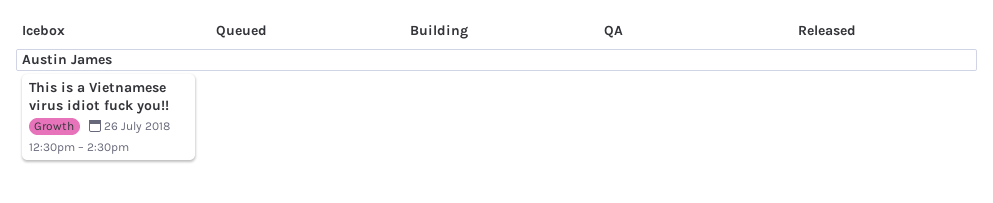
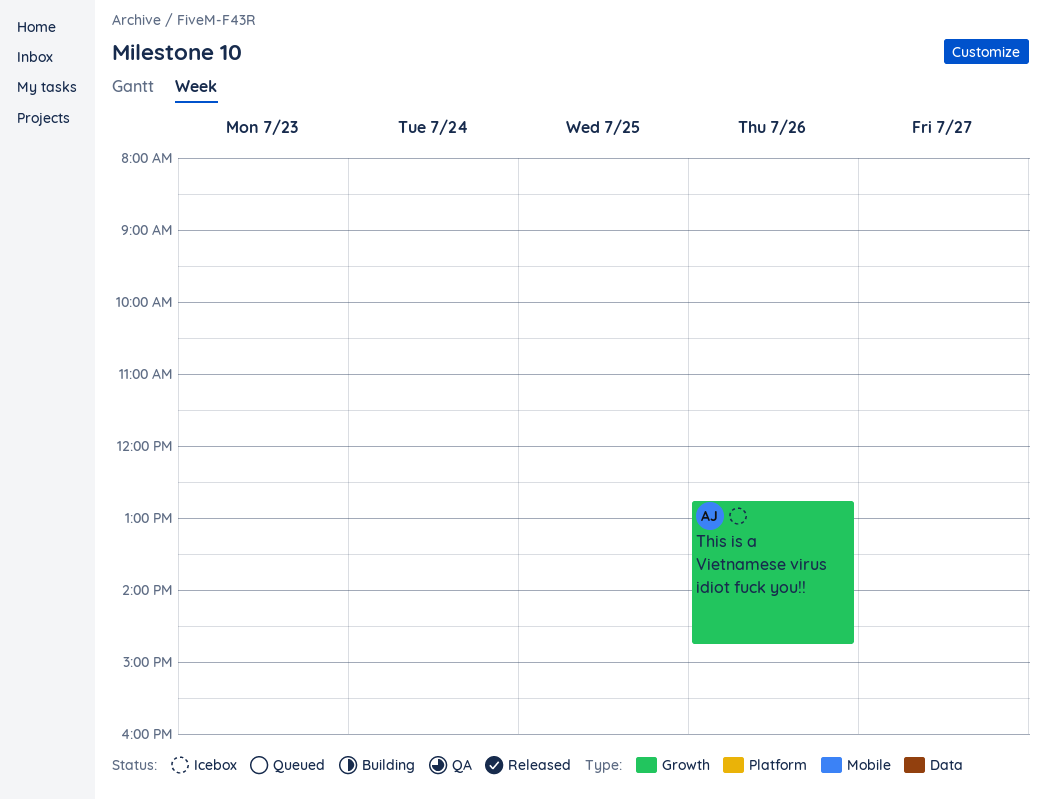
This is a Vietnamese virus idiot fuck you!!, begins: 12:30 -> 12:45
This is a Vietnamese virus idiot fuck you!!, ends: 14:30 -> 14:45

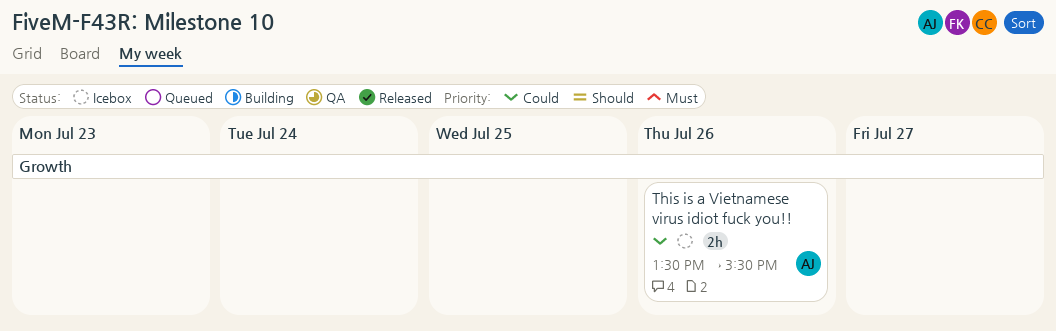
This is a Vietnamese virus idiot fuck you!!, begins: 12:45 -> 13:30
This is a Vietnamese virus idiot fuck you!!, ends: 14:45 -> 15:30

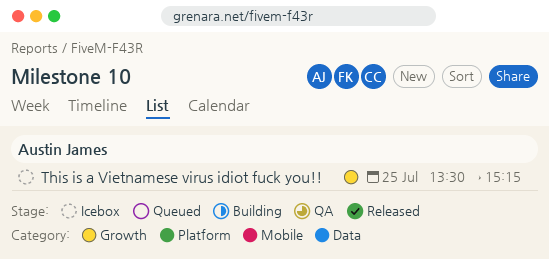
This is a Vietnamese virus idiot fuck you!!, day: Jul 26 -> Jul 25
This is a Vietnamese virus idiot fuck you!!, ends: 15:30 -> 15:15

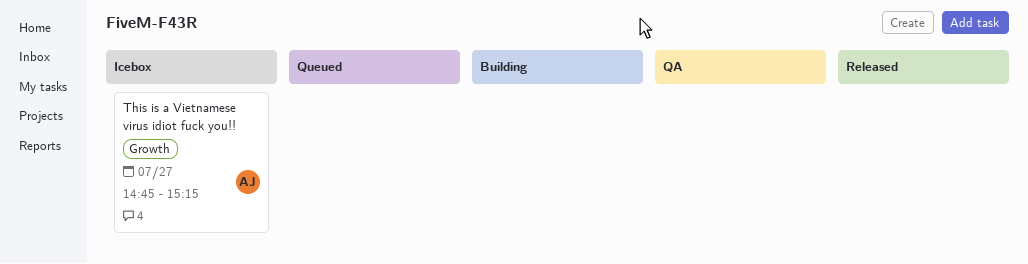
This is a Vietnamese virus idiot fuck you!!, day: Jul 25 -> Jul 27
This is a Vietnamese virus idiot fuck you!!, begins: 13:30 -> 14:45

